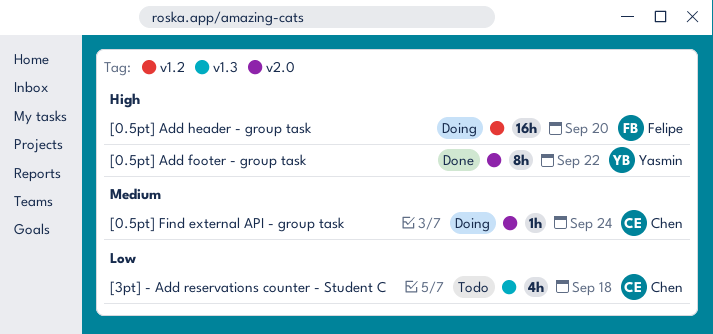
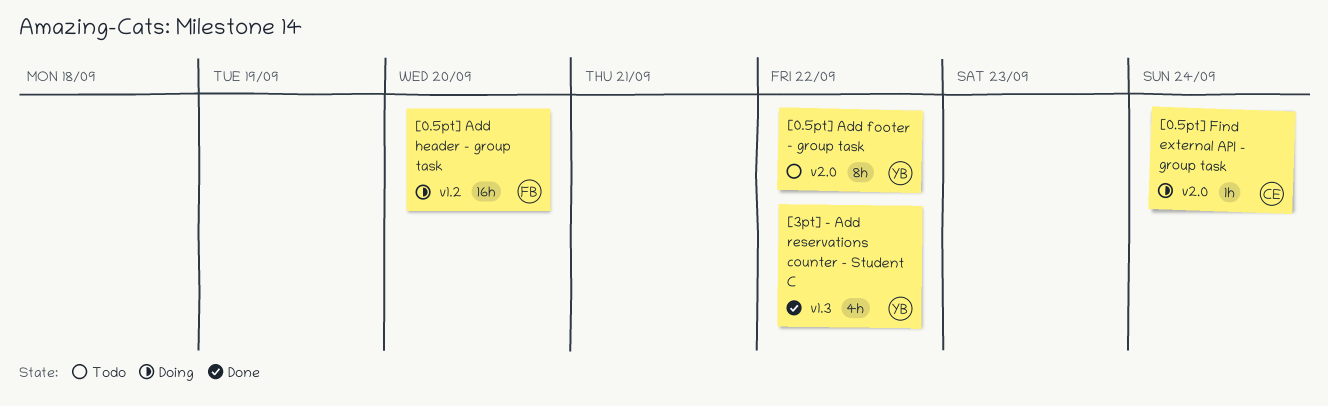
[0.5pt] Add footer - group task, status: Done -> Todo
[3pt] - Add reservations counter - Student C, status: Todo -> Done
[3pt] - Add reservations counter - Student C, owner: Chen -> Yasmin
[3pt] - Add reservations counter - Student C, due: Sep 18 -> Sep 22

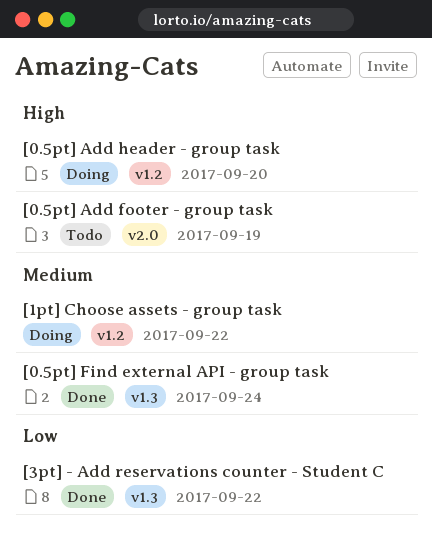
[0.5pt] Add footer - group task, due: Sep 22 -> Sep 19
[0.5pt] Find external API - group task, status: Doing -> Done
[0.5pt] Find external API - group task, label: v2.0 -> v1.3
[1pt] Choose assets - group task: none -> present

